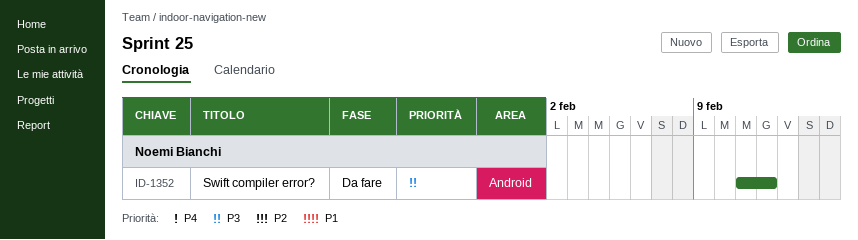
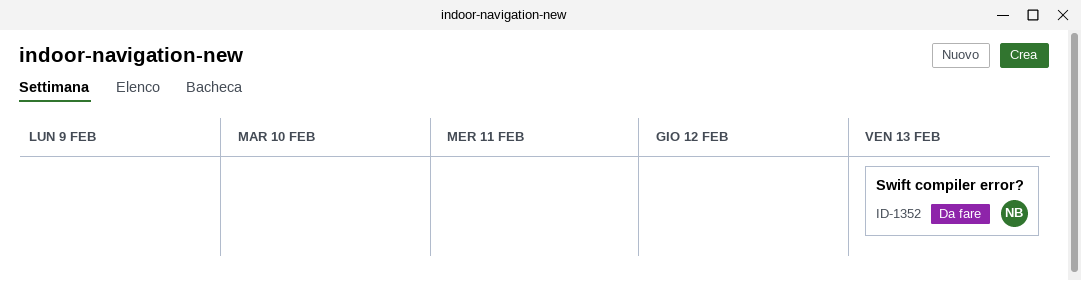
ID-1352, due: Feb 12 -> Feb 13

